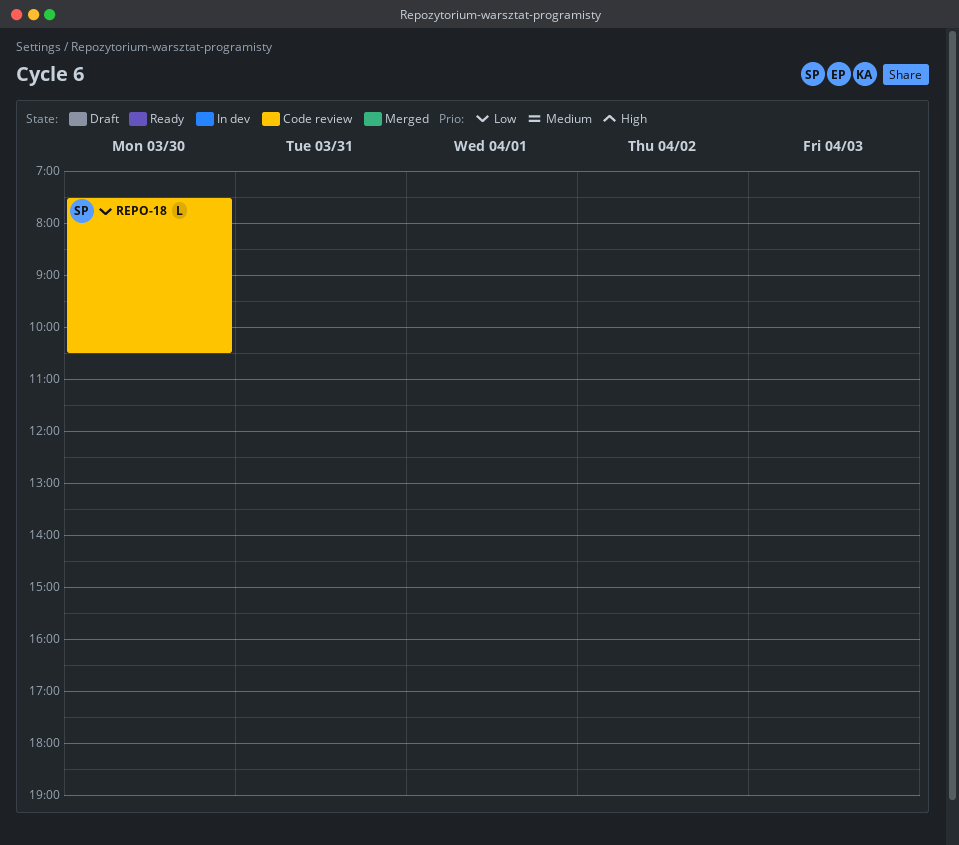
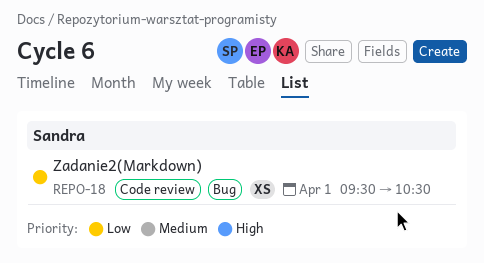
REPO-18, estimate: L -> XS
REPO-18, day: Mar 30 -> Apr 1
REPO-18, begins: 07:30 -> 09:30

